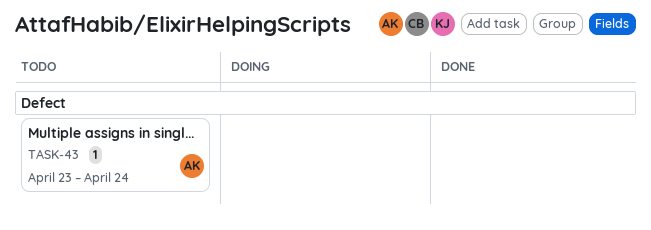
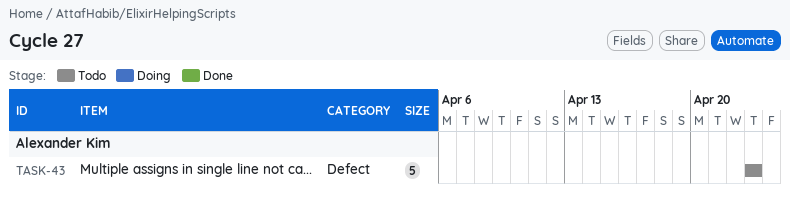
TASK-43, estimate: 1 -> 5
TASK-43, due: Apr 24 -> Apr 23

